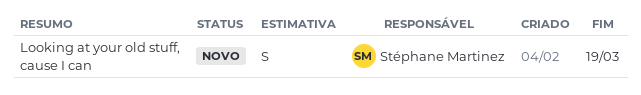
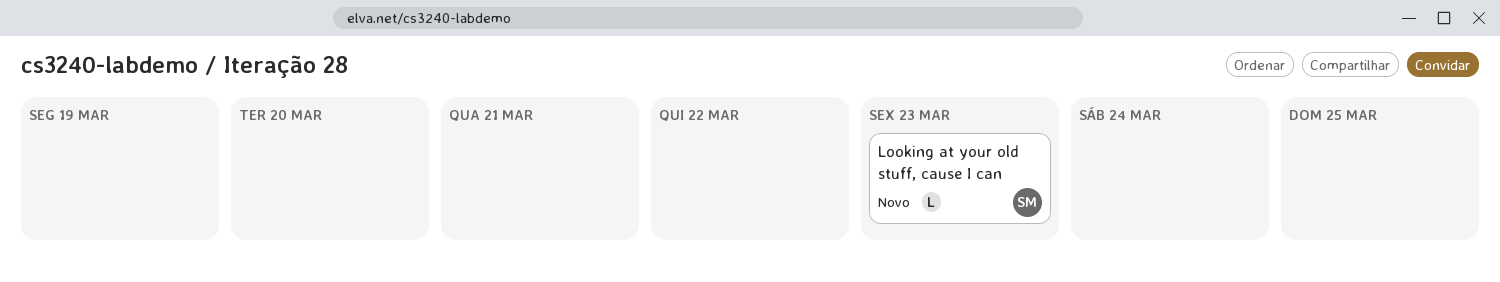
Looking at your old stuff, cause I can, estimate: S -> L
Looking at your old stuff, cause I can, due: Mar 19 -> Mar 23

